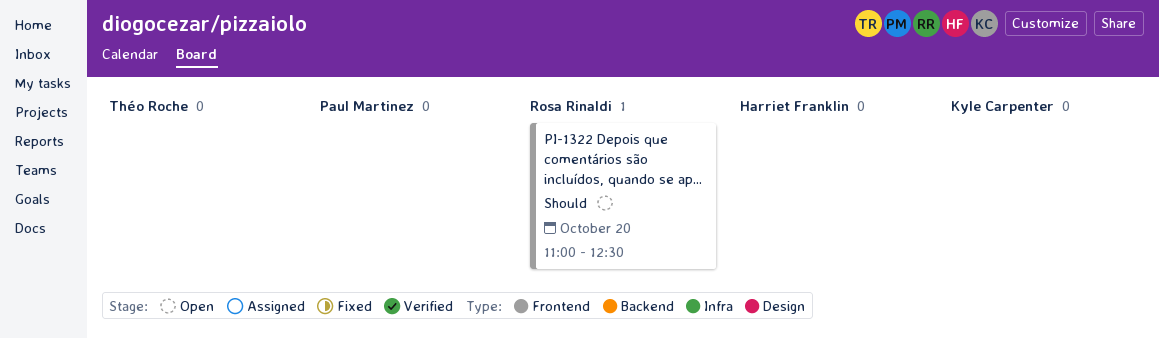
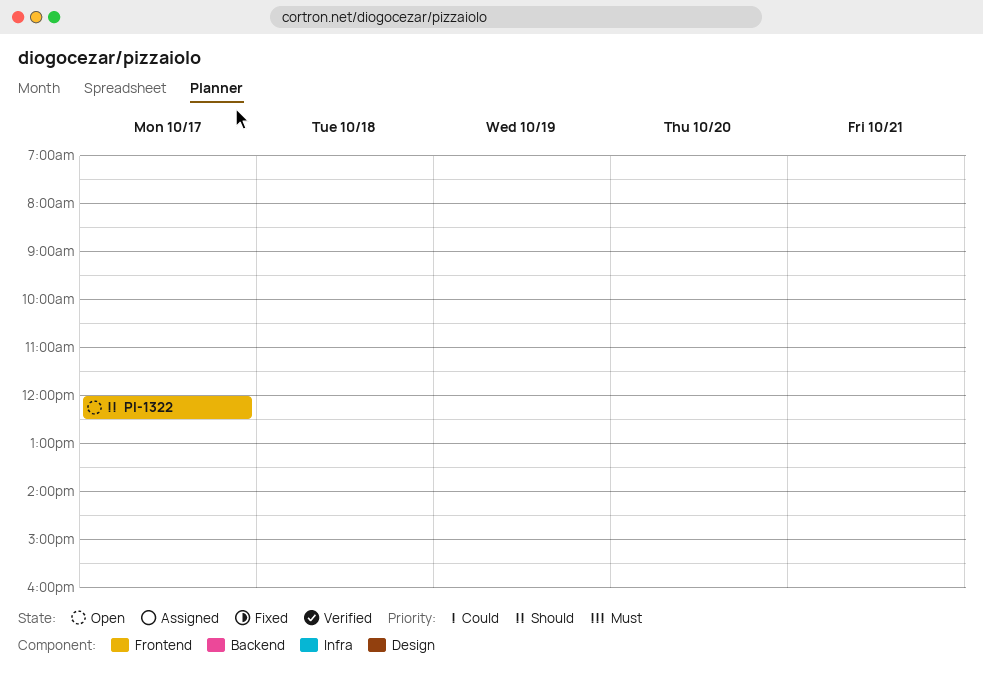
PI-1322, day: Oct 20 -> Oct 17
PI-1322, begins: 11:00 -> 12:00

